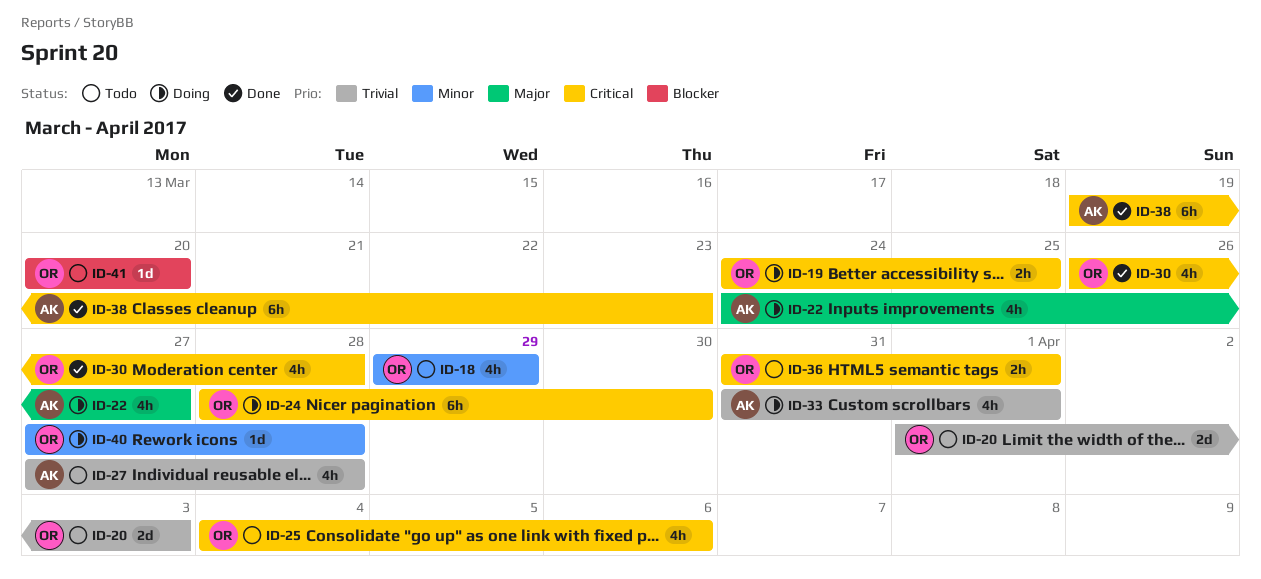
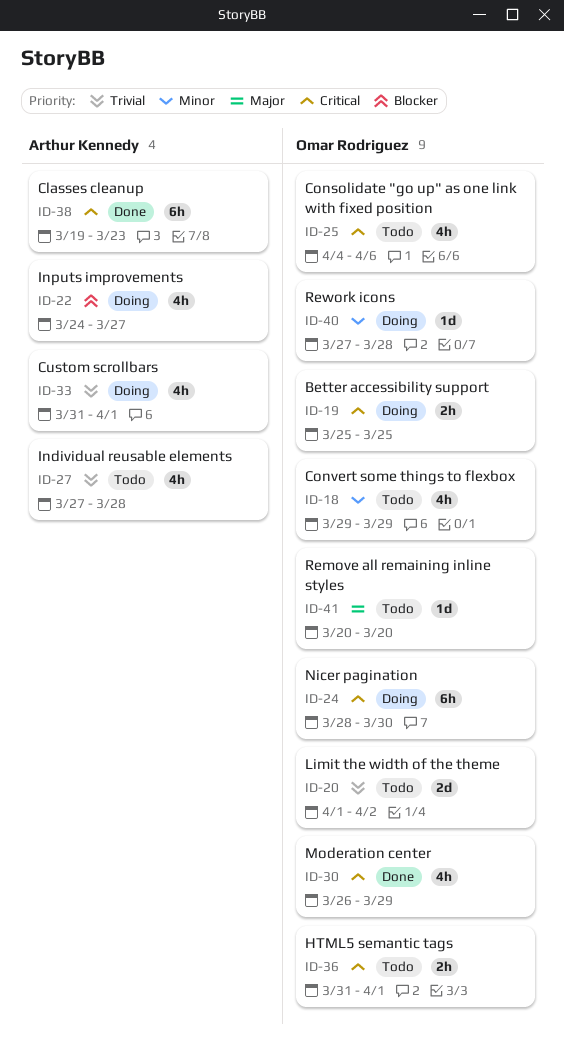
ID-19, start: Mar 24 -> Mar 25
ID-20, due: Apr 3 -> Apr 2
ID-22, priority: Major -> Blocker
ID-30, due: Mar 28 -> Mar 29
ID-41, priority: Blocker -> Major

